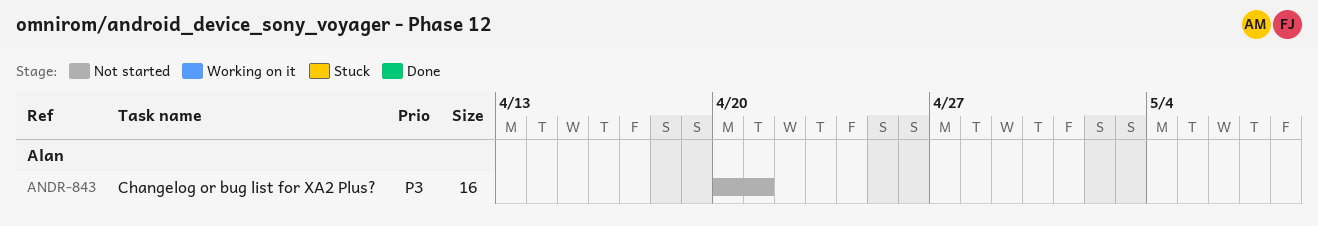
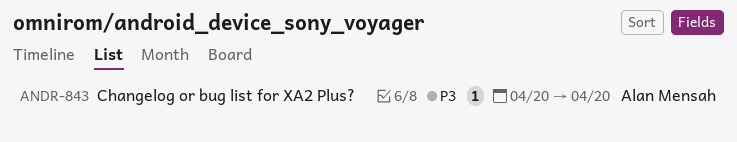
ANDR-843, estimate: 16 -> 1
ANDR-843, due: Apr 21 -> Apr 20

